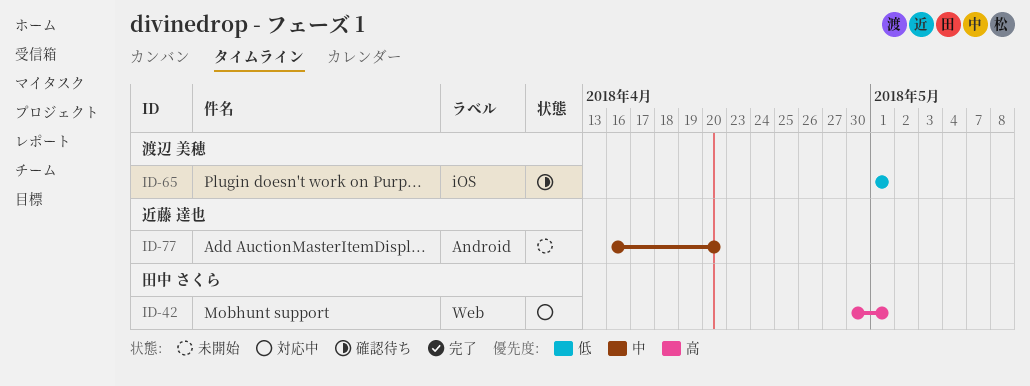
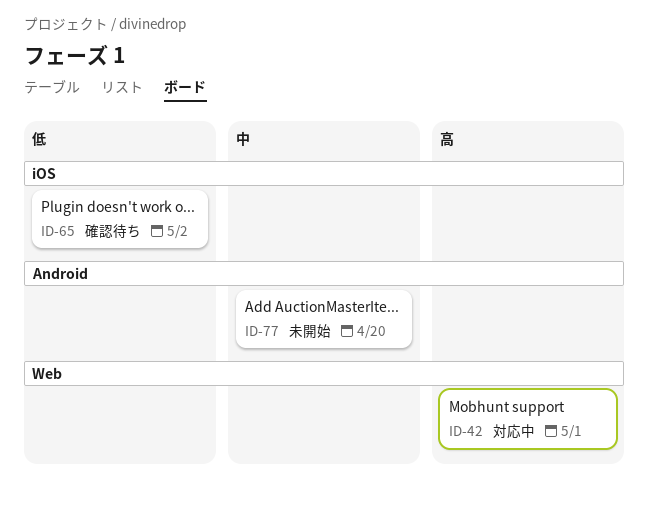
ID-65, due: May 1 -> May 2

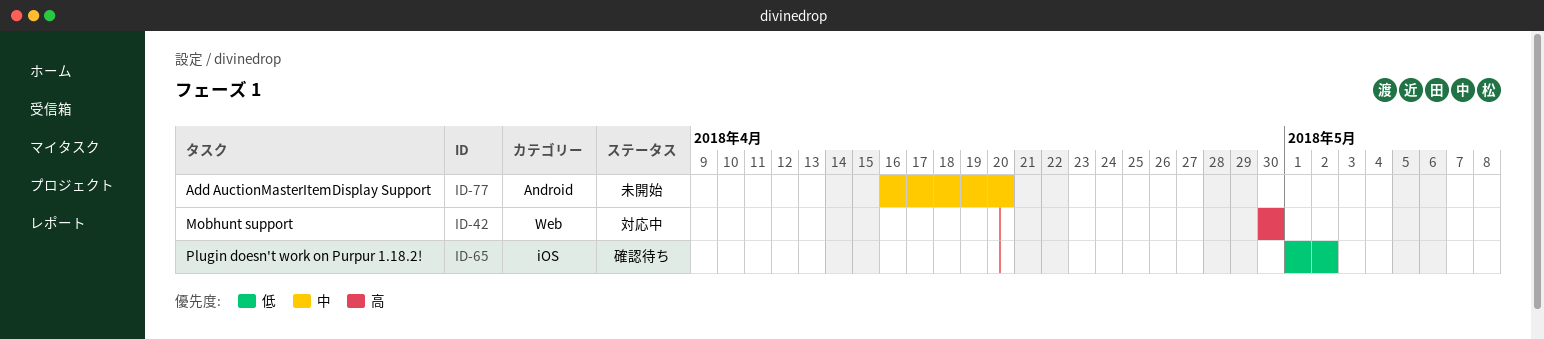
ID-42, due: May 1 -> Apr 30

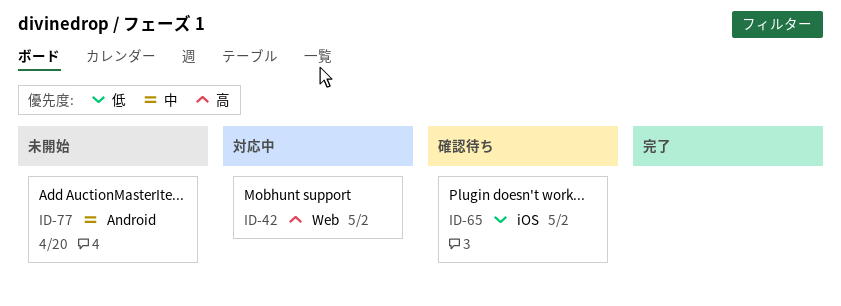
ID-42, due: Apr 30 -> May 2

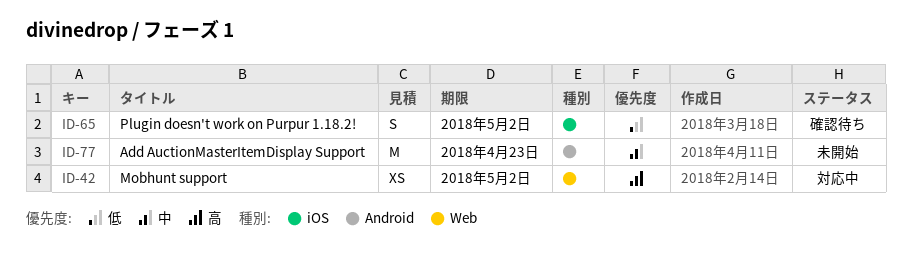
ID-77, due: Apr 20 -> Apr 23

